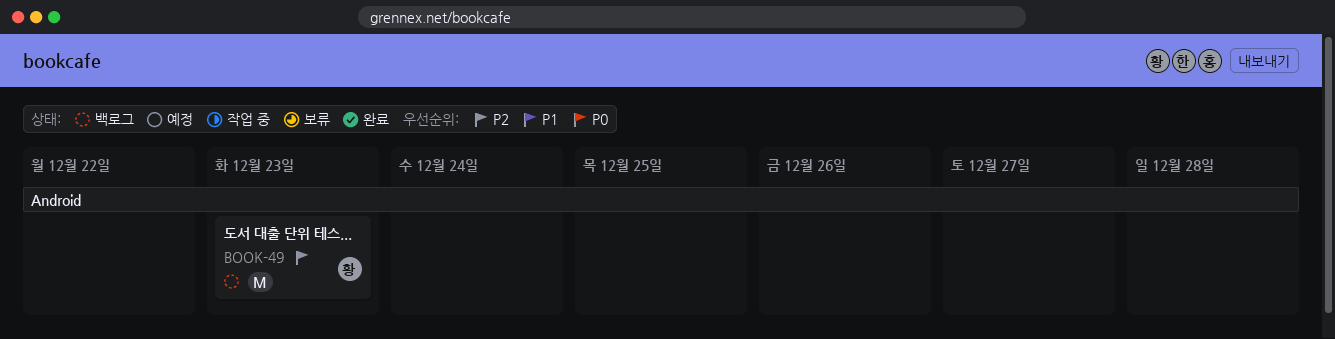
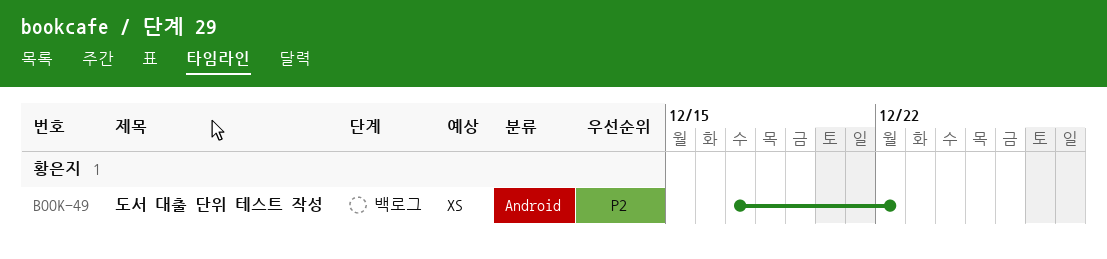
BOOK-49, estimate: M -> XS
BOOK-49, due: Dec 23 -> Dec 22

